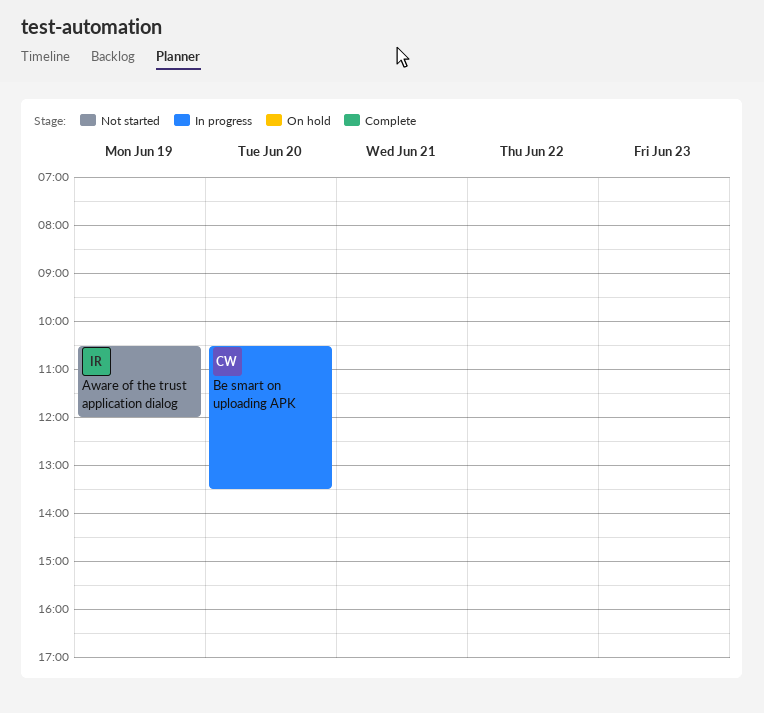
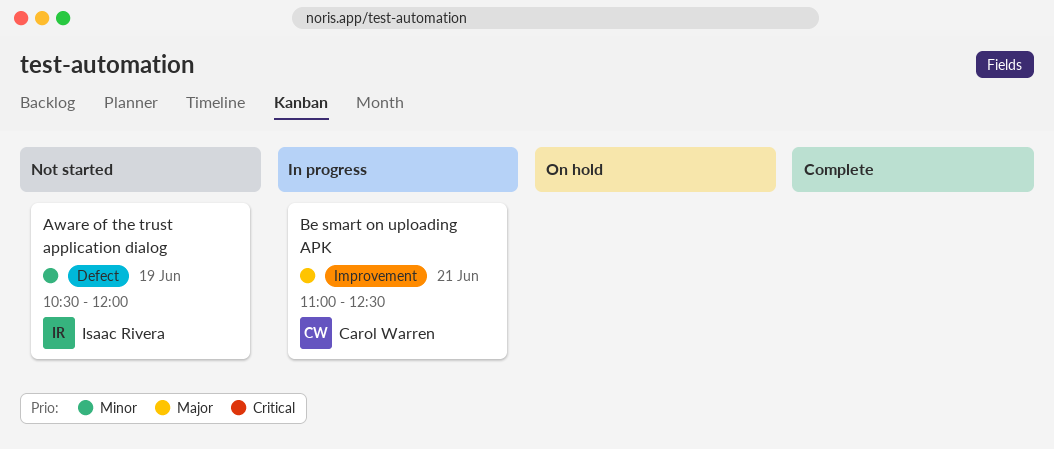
Be smart on uploading APK, day: Jun 20 -> Jun 21
Be smart on uploading APK, begins: 10:30 -> 11:00
Be smart on uploading APK, ends: 13:30 -> 12:30

